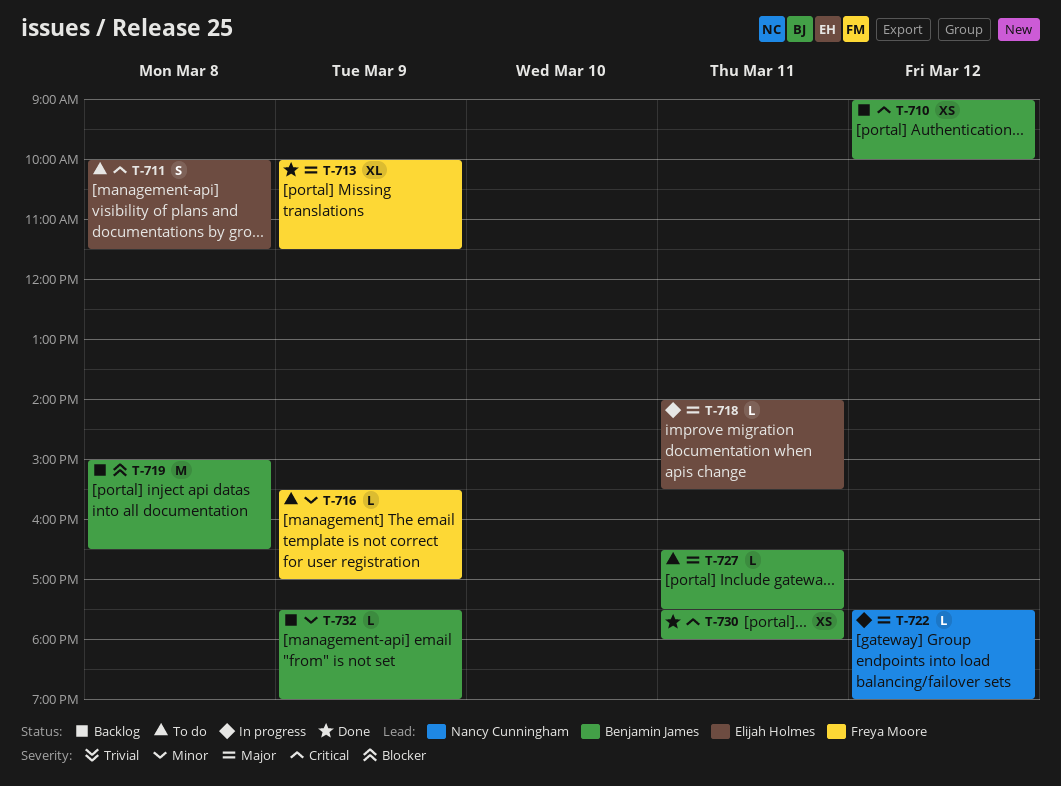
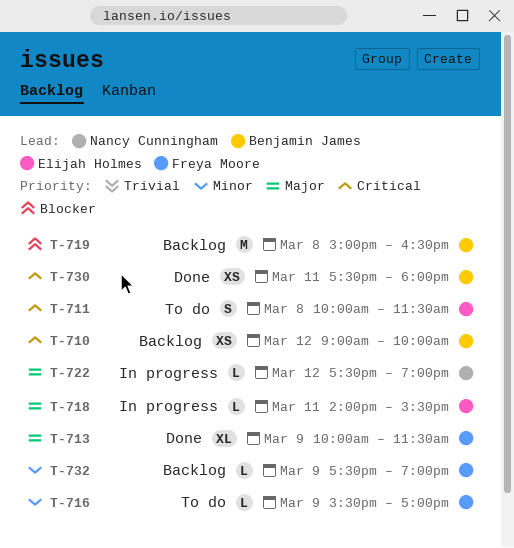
T-727: present -> none
T-732, owner: Benjamin James -> Freya Moore

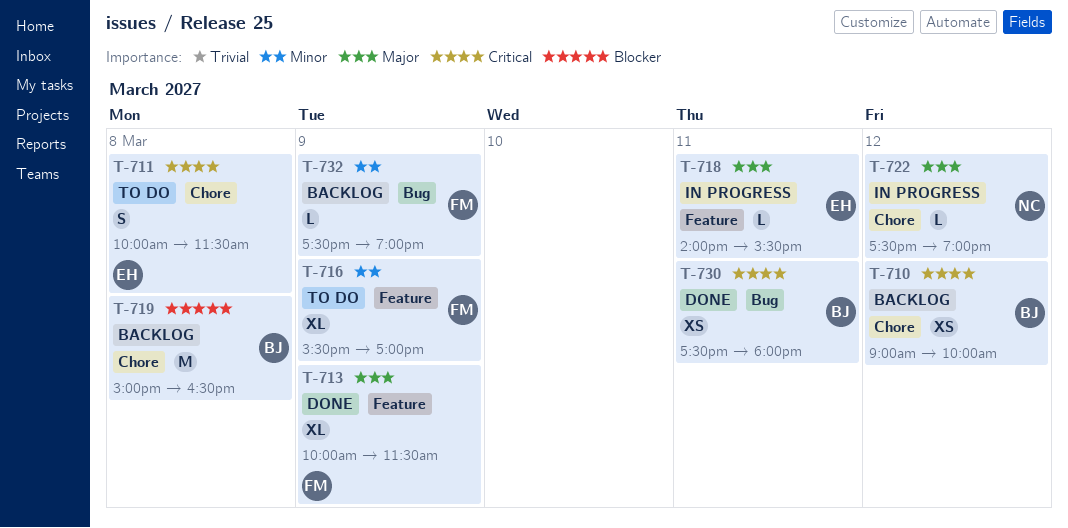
T-716, estimate: L -> XL

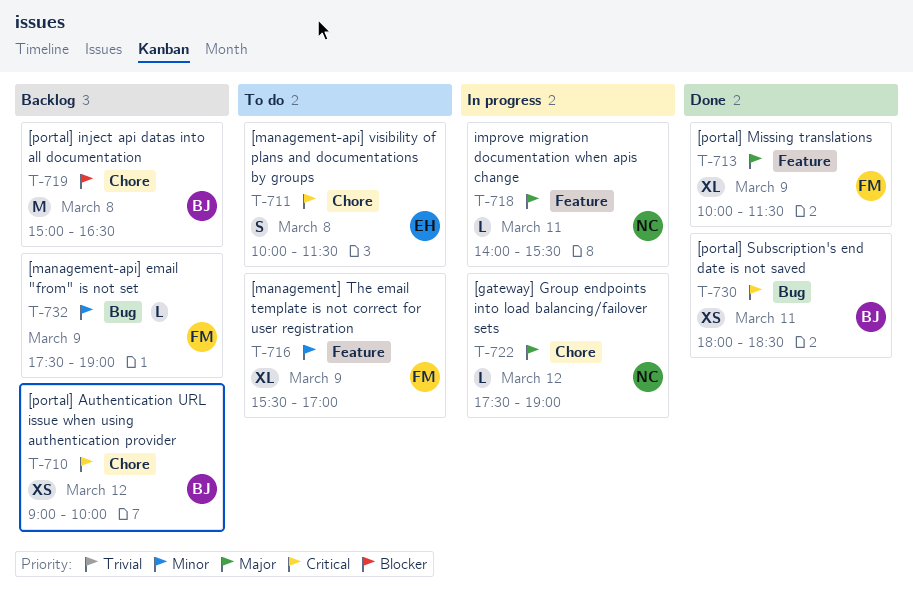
T-718, owner: EH -> NC
T-730, begins: 17:30 -> 18:00
T-730, ends: 18:00 -> 18:30

